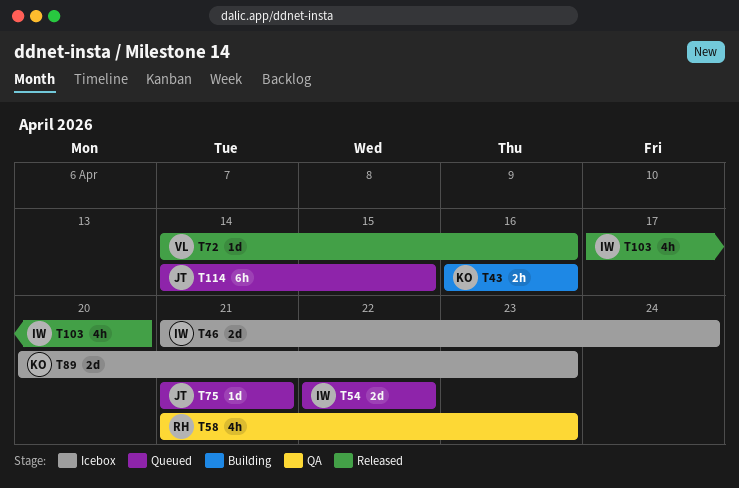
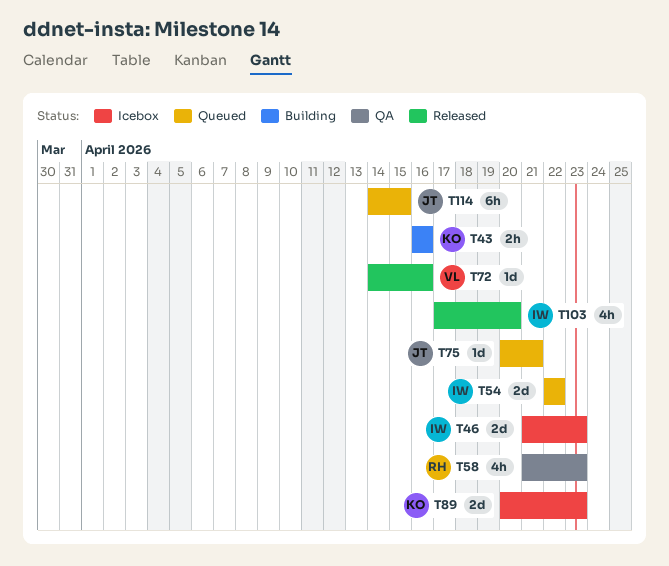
T46, due: Apr 24 -> Apr 23
T75, start: Apr 21 -> Apr 20

